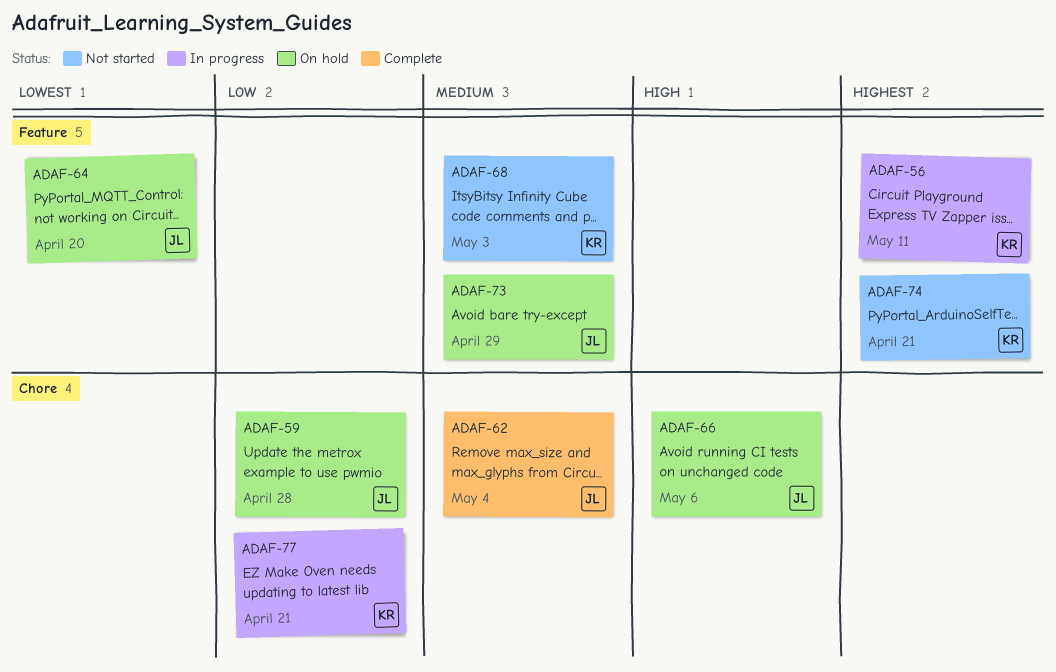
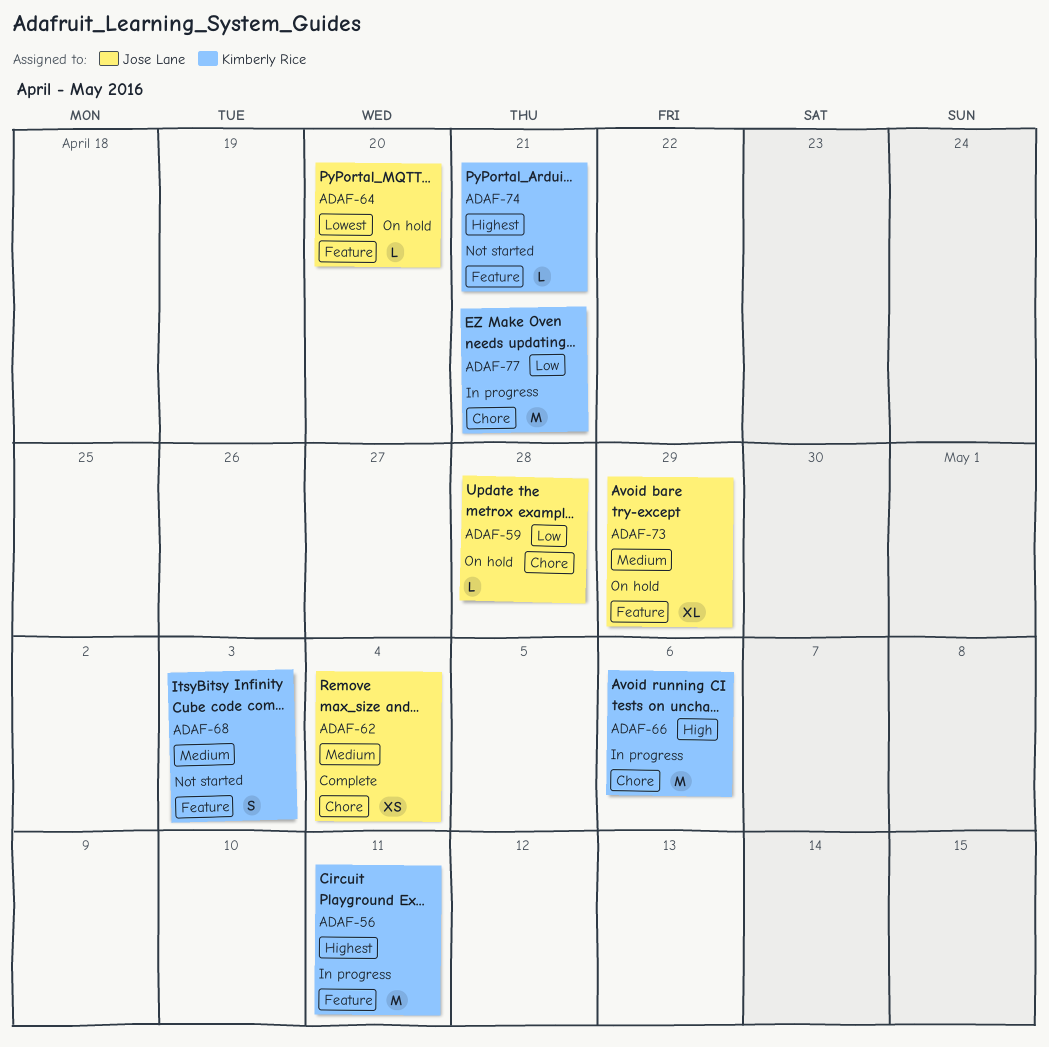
ADAF-66, status: On hold -> In progress
ADAF-66, owner: Jose Lane -> Kimberly Rice

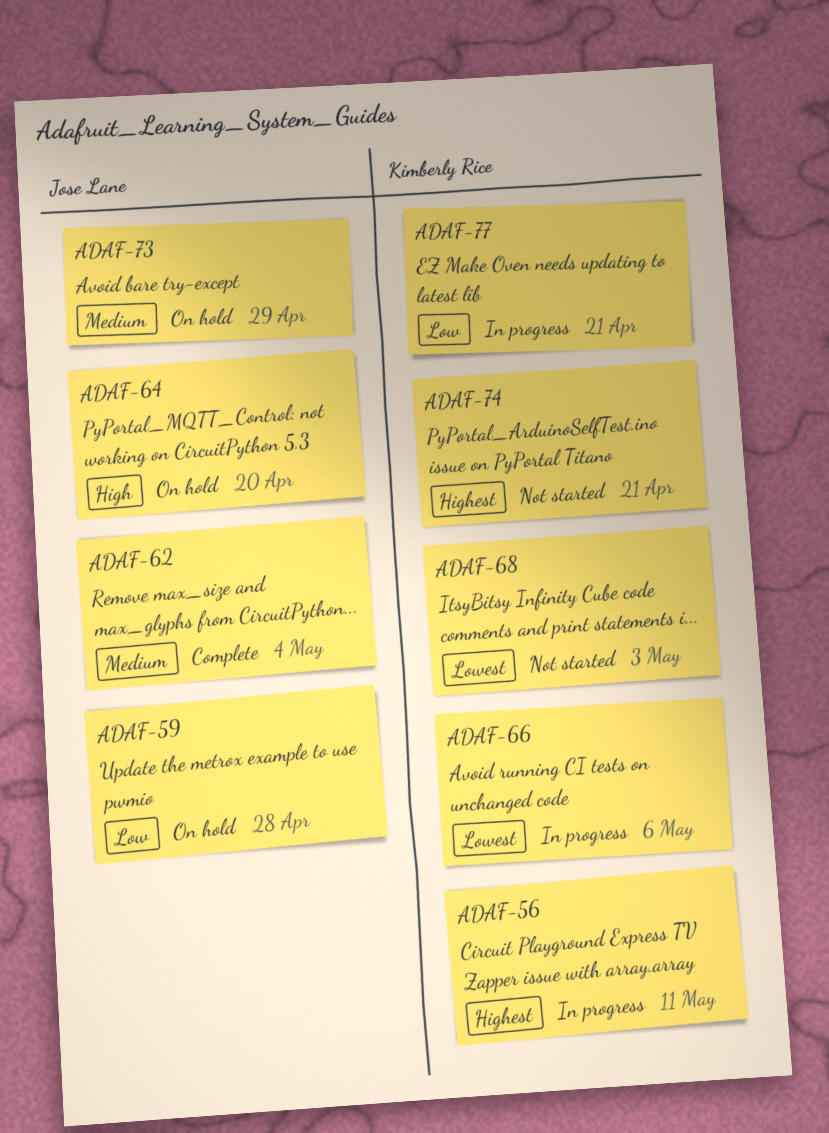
ADAF-64, priority: Lowest -> High
ADAF-66, priority: High -> Lowest
ADAF-68, priority: Medium -> Lowest

